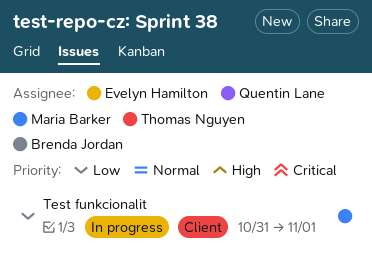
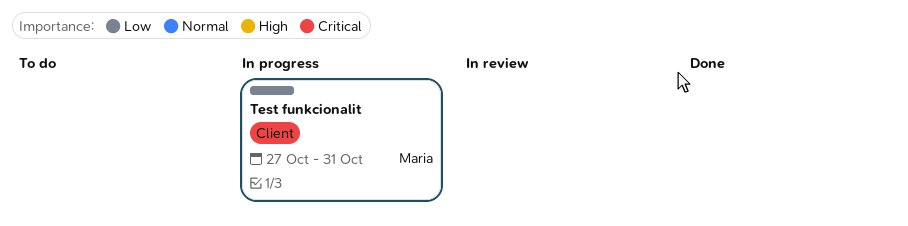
Test funkcionalit, start: Oct 31 -> Oct 27
Test funkcionalit, due: Nov 1 -> Oct 31

